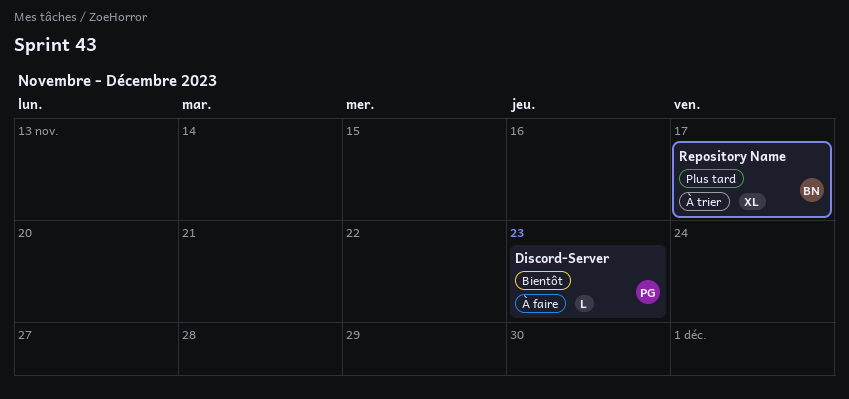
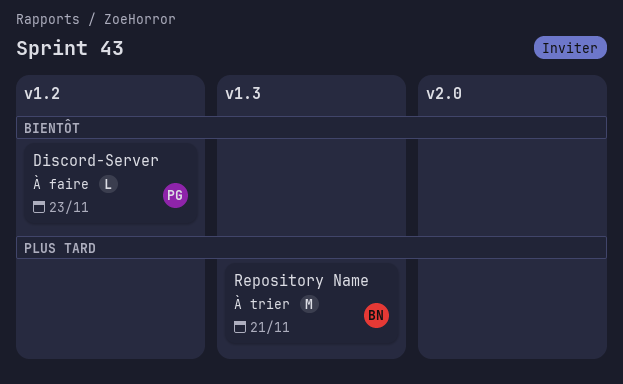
Repository Name, estimate: XL -> M
Repository Name, due: Nov 17 -> Nov 21

